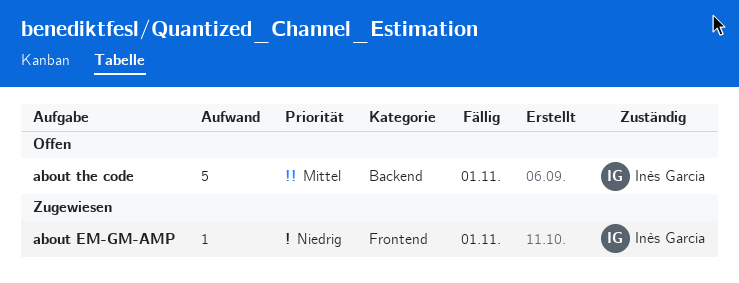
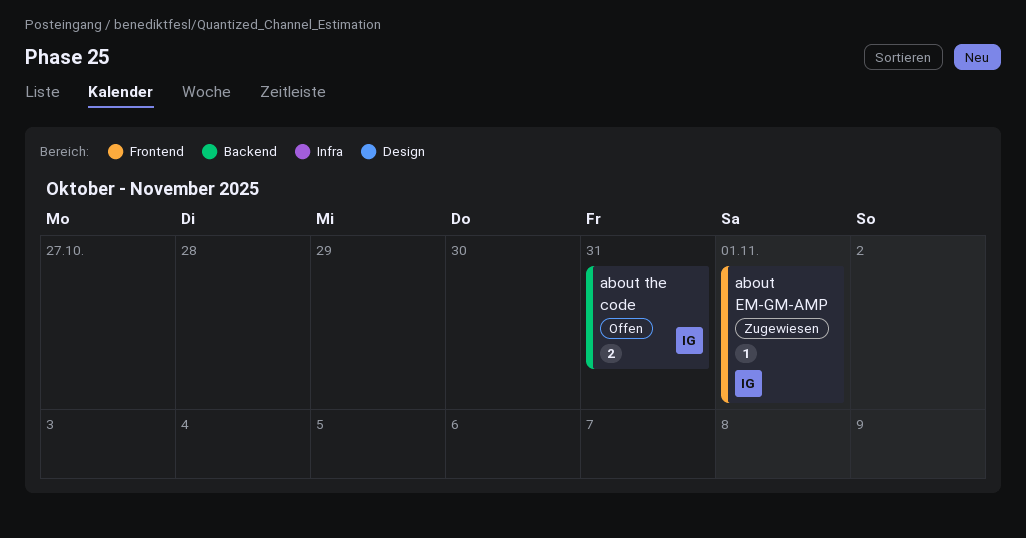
about the code, estimate: 5 -> 2
about the code, due: Nov 1 -> Oct 31

